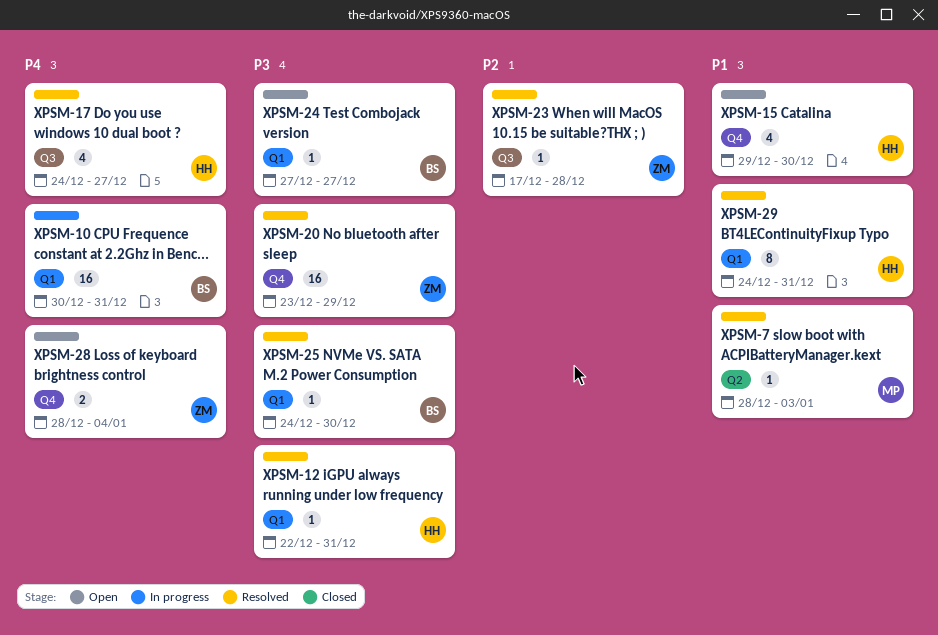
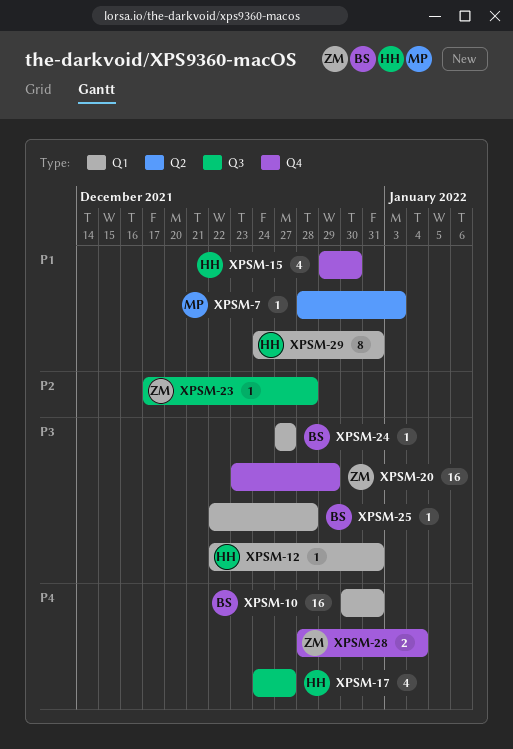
XPSM-25, start: Dec 24 -> Dec 22
XPSM-25, due: Dec 30 -> Dec 28

